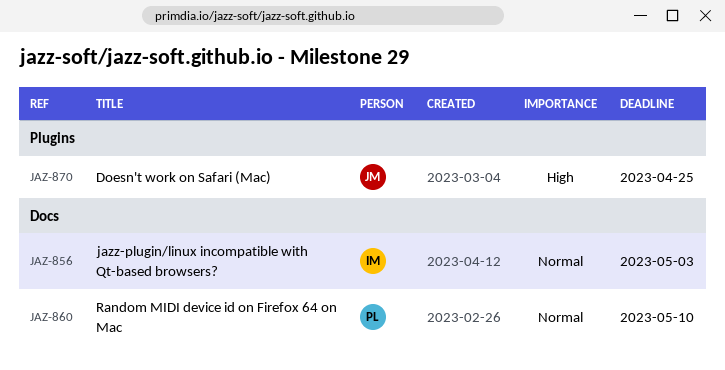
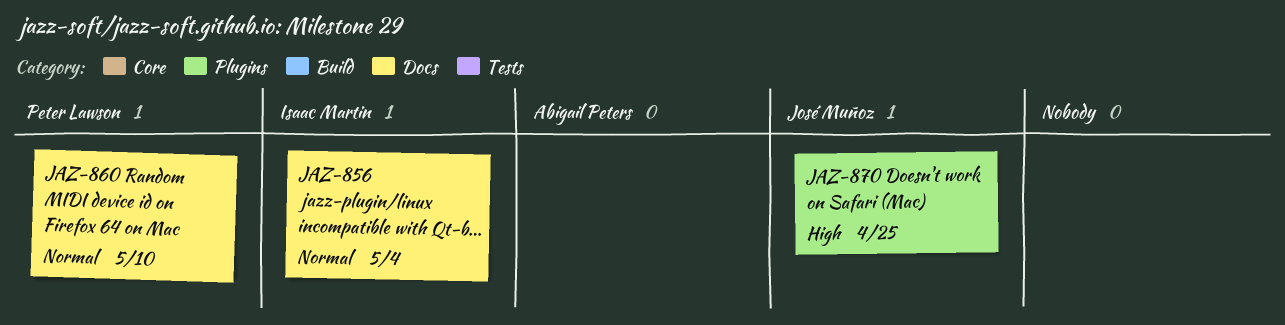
JAZ-856, due: May 3 -> May 4

